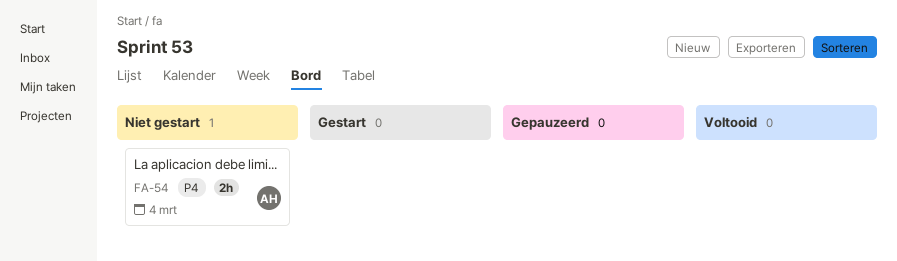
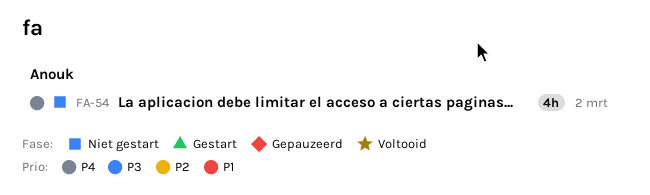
FA-54, estimate: 2h -> 4h
FA-54, due: Mar 4 -> Mar 2

